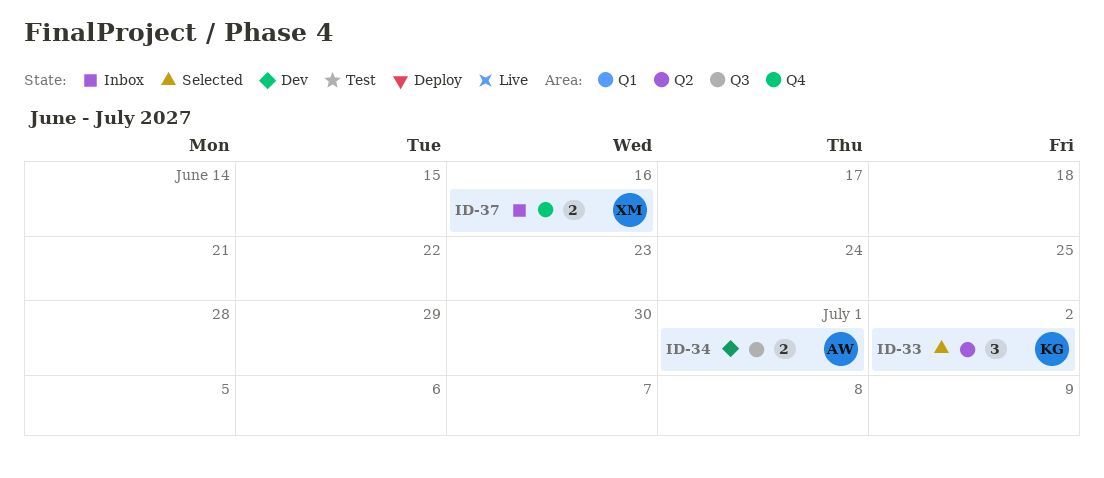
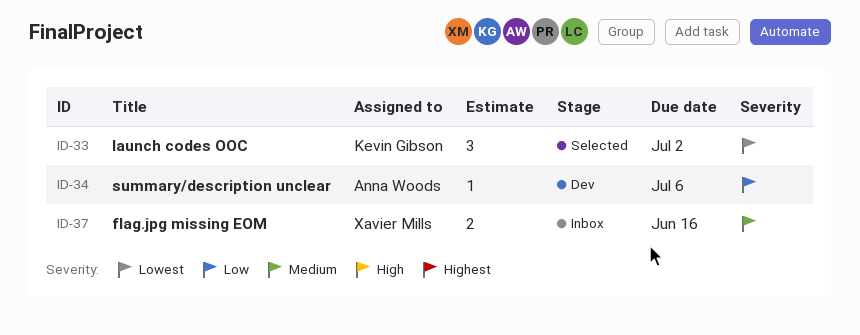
ID-34, estimate: 2 -> 1
ID-34, due: Jul 1 -> Jul 6

